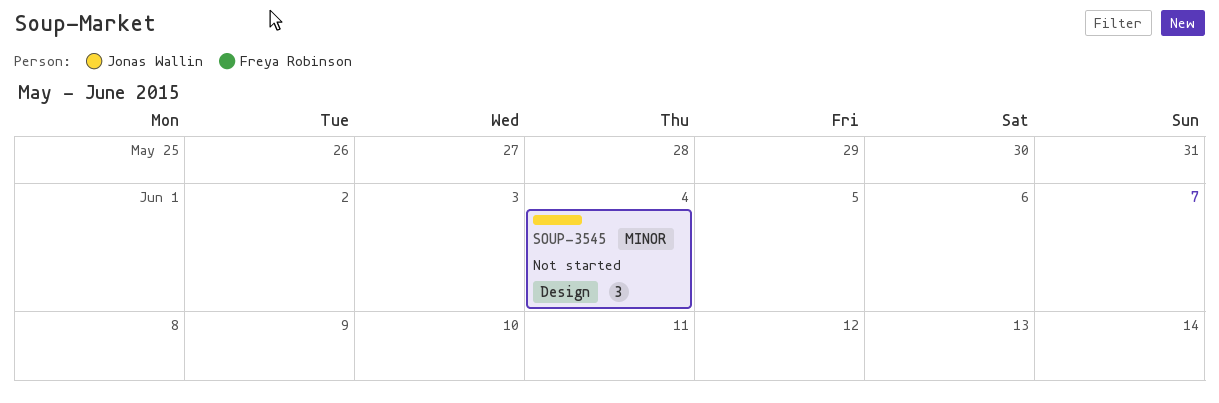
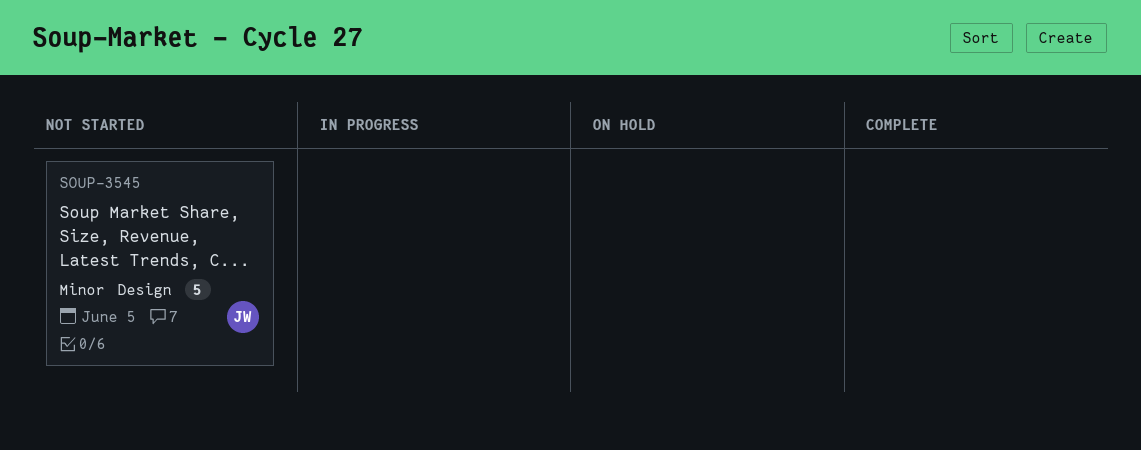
SOUP-3545, estimate: 3 -> 5
SOUP-3545, due: Jun 4 -> Jun 5

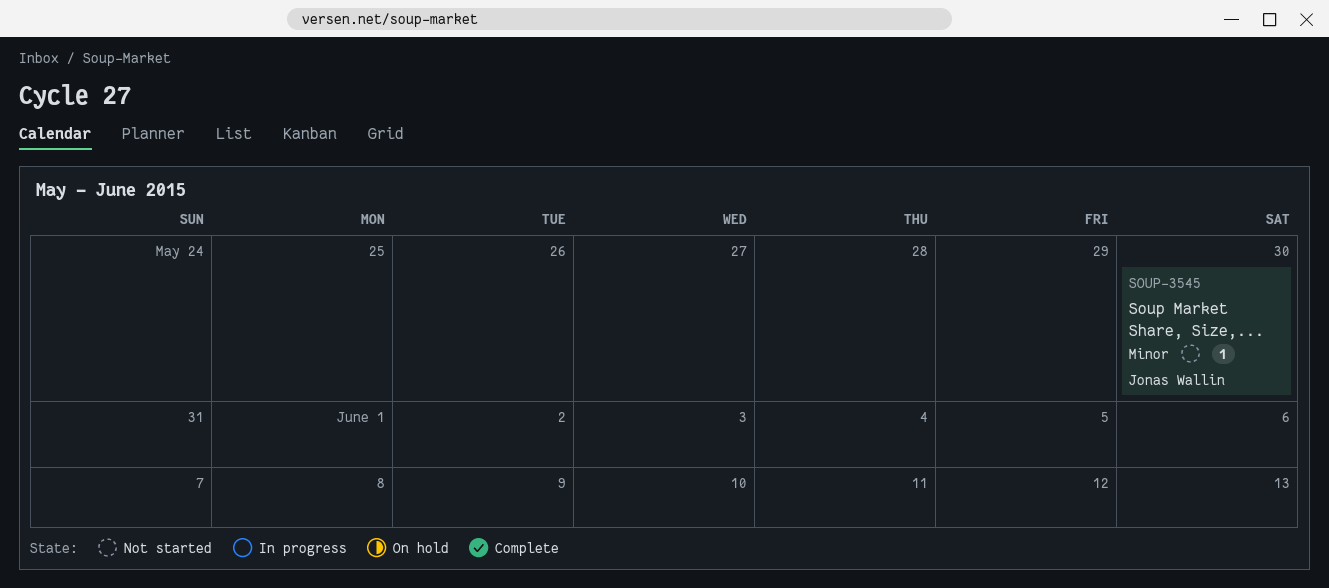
SOUP-3545, estimate: 5 -> 1
SOUP-3545, due: Jun 5 -> May 30

